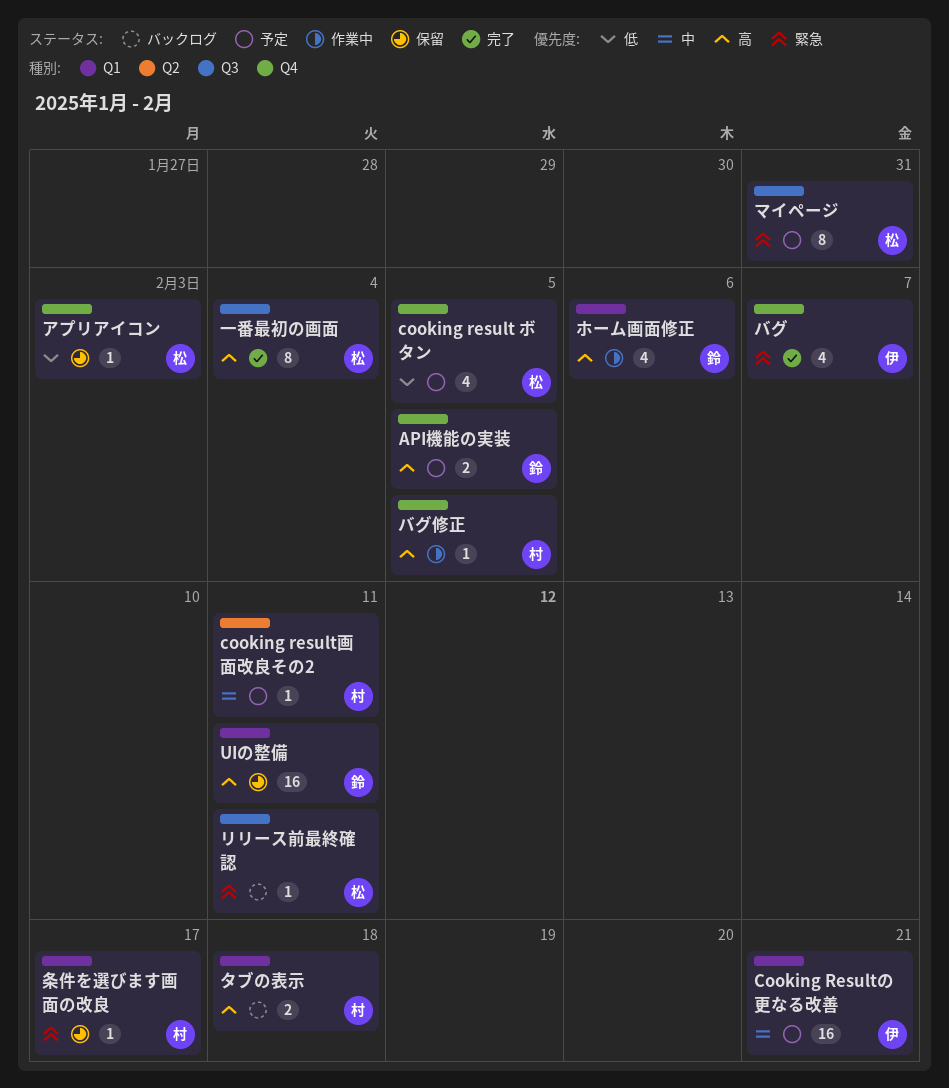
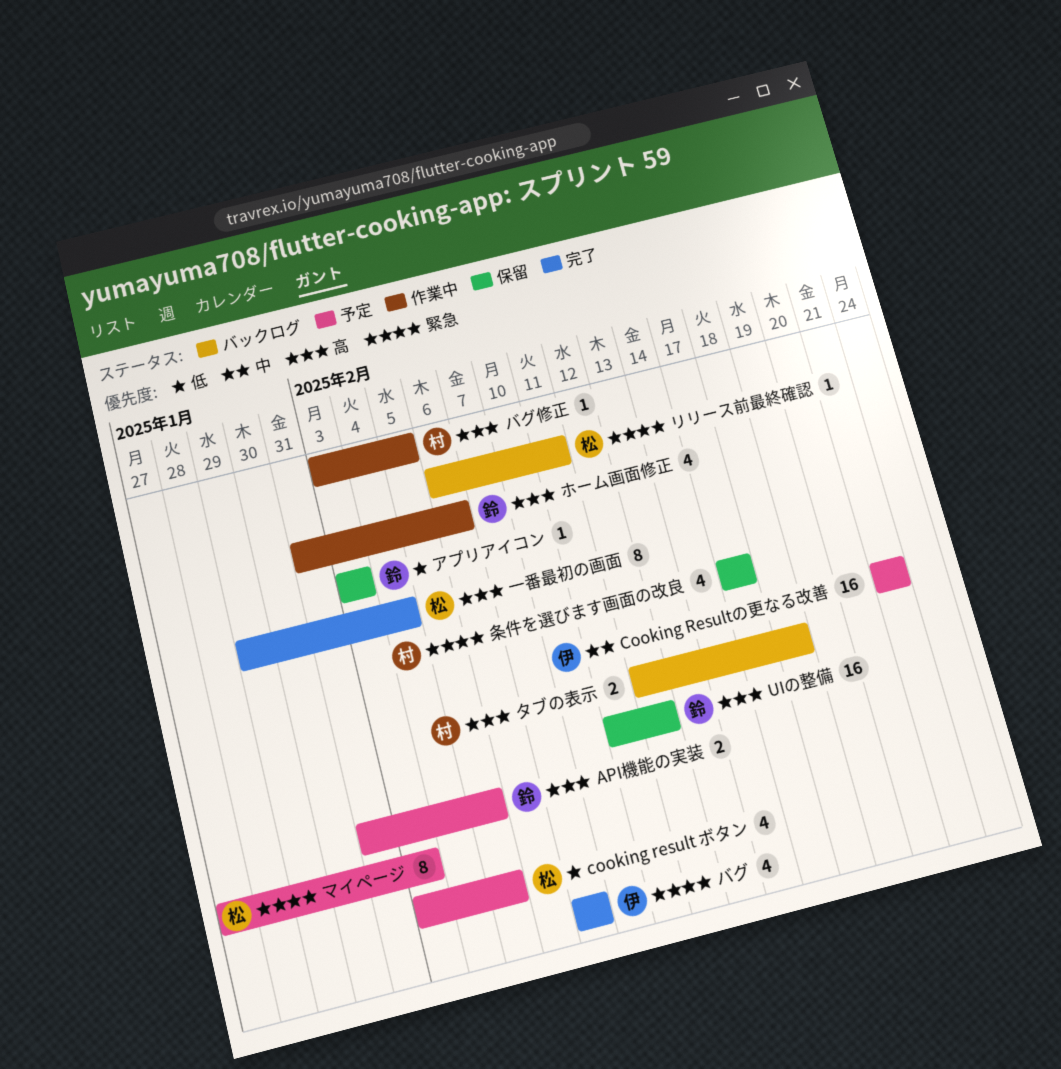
cooking result画面改良その2: present -> none
UIの整備, due: Feb 11 -> Feb 12
アプリアイコン, owner: 松 -> 鈴
マイページ, due: Jan 31 -> Feb 3
条件を選びます画面の改良, estimate: 1 -> 4

